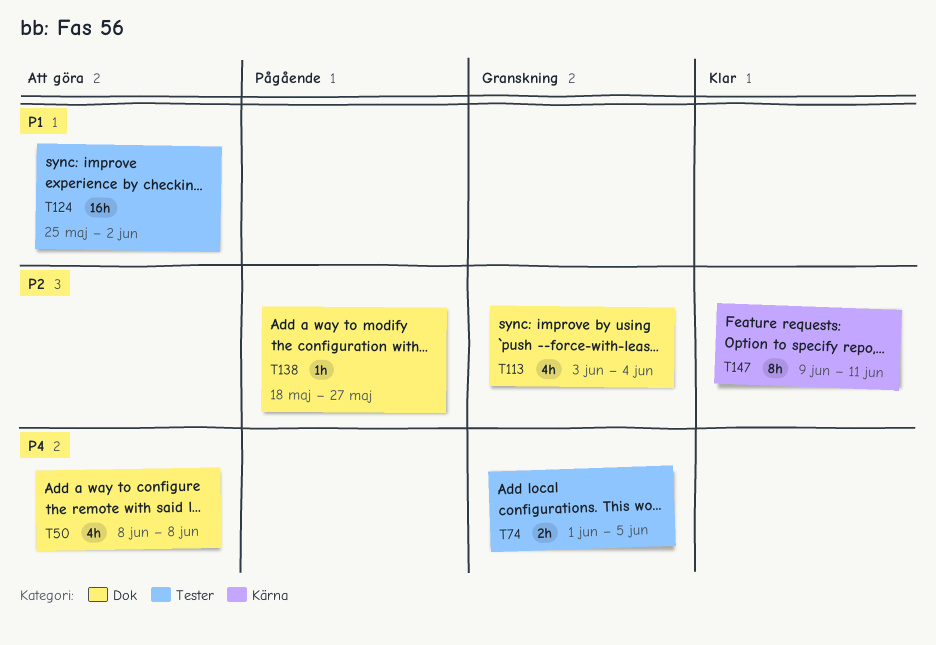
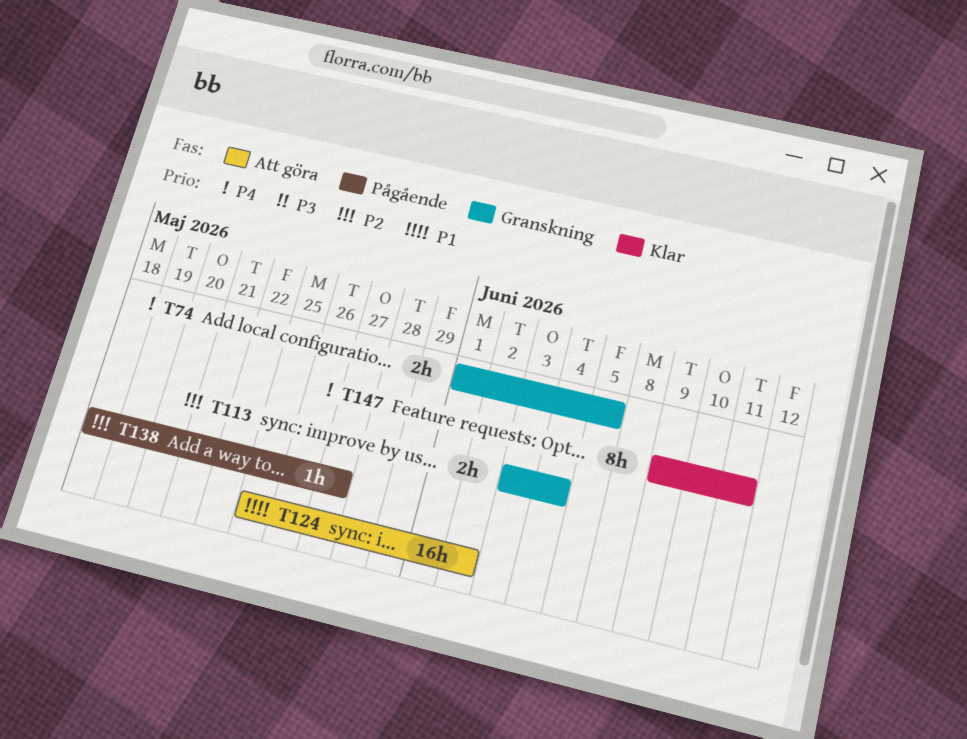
T50: present -> none
T113, estimate: 4h -> 2h
T147, priority: P2 -> P4

